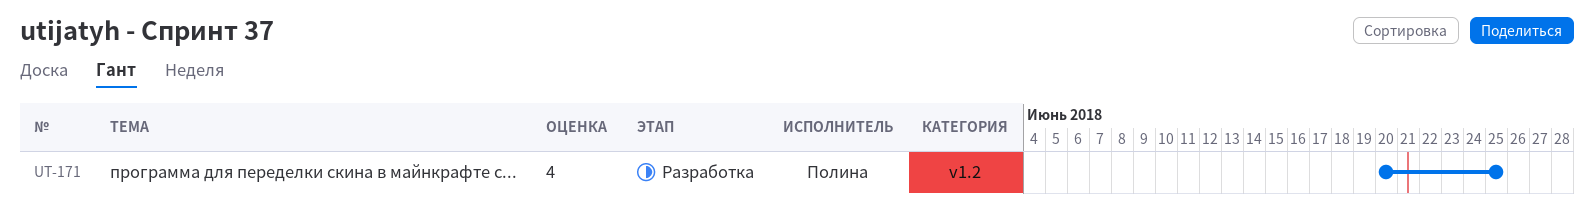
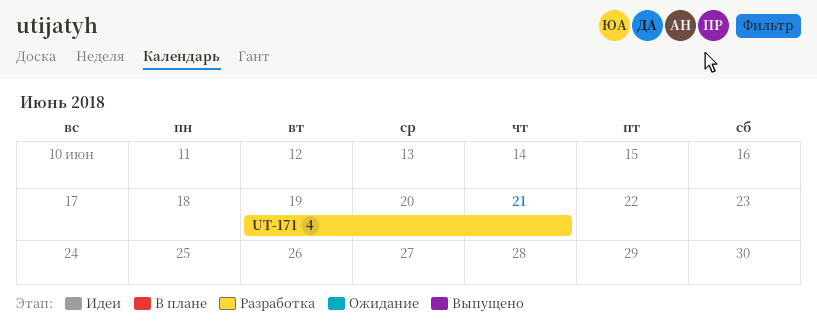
UT-171, start: Jun 20 -> Jun 19
UT-171, due: Jun 25 -> Jun 21

